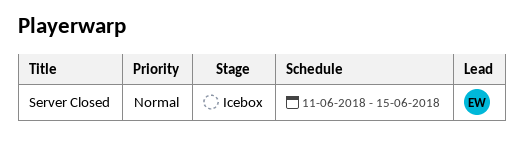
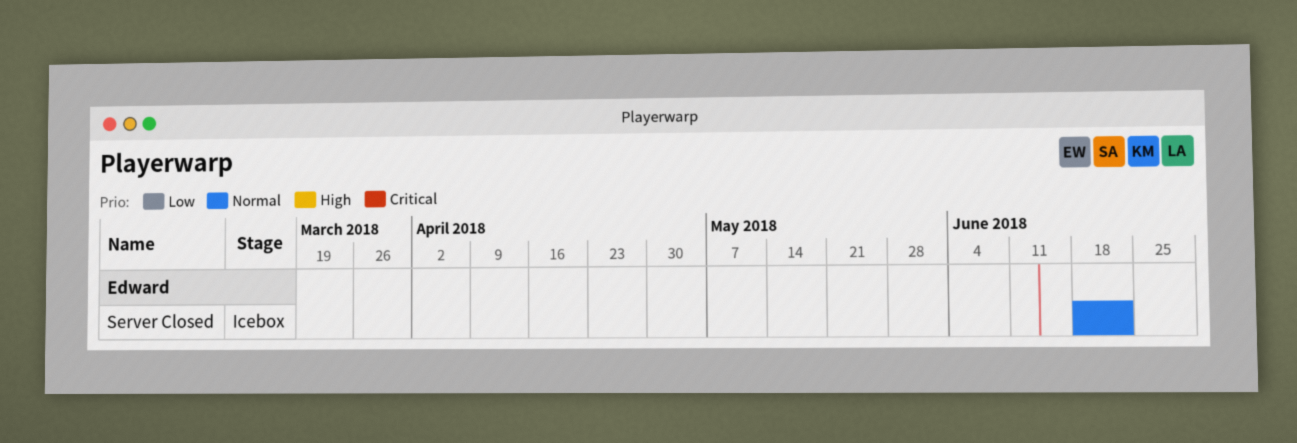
Server Closed, start: Jun 11 -> Jun 18
Server Closed, due: Jun 15 -> Jun 22

